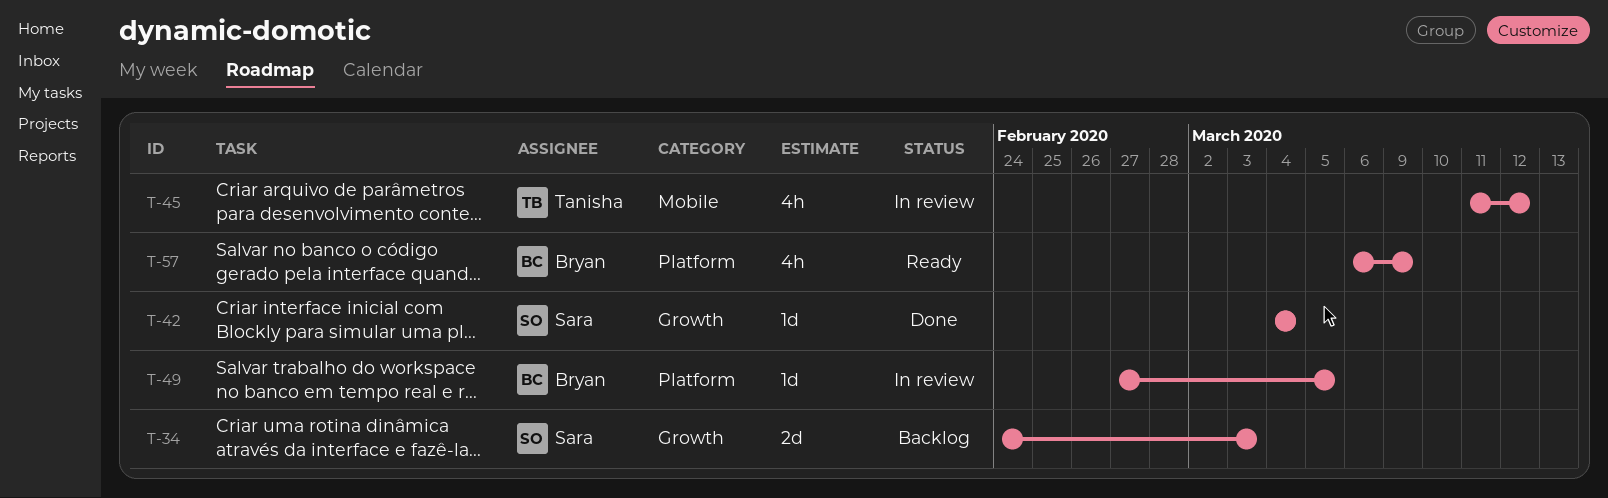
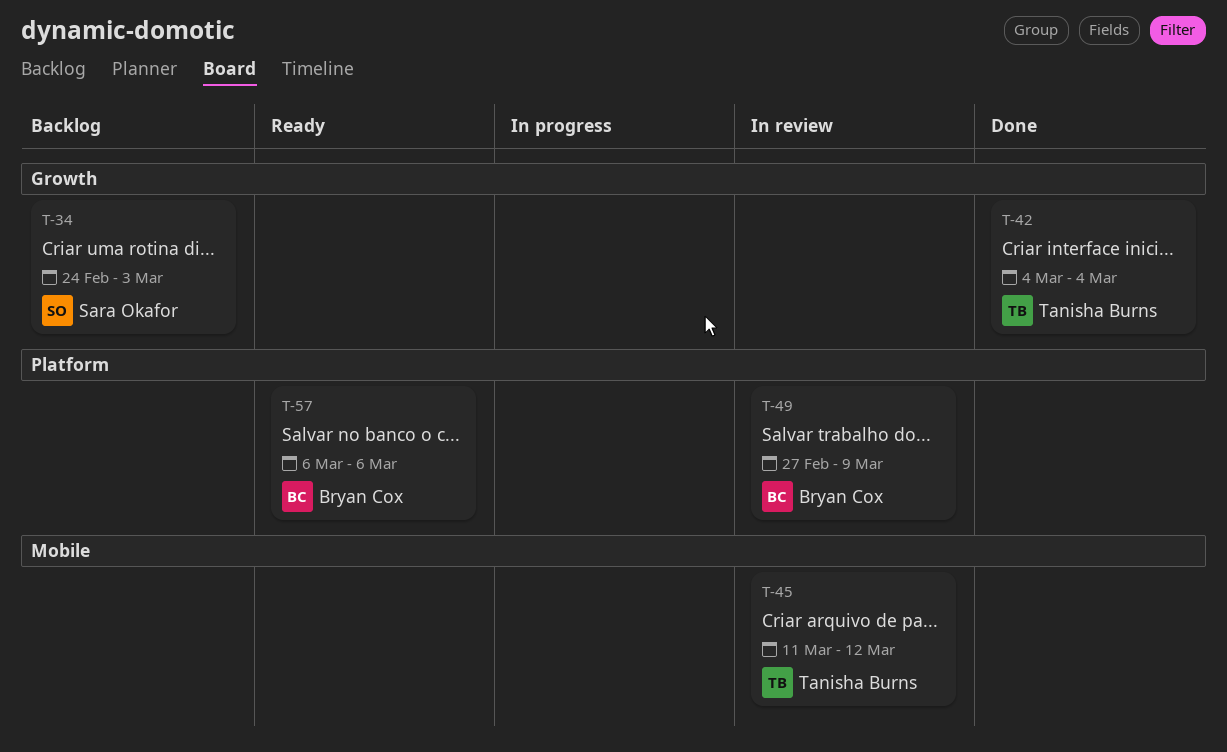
T-42, owner: Sara Okafor -> Tanisha Burns
T-49, due: Mar 5 -> Mar 9
T-57, due: Mar 9 -> Mar 6

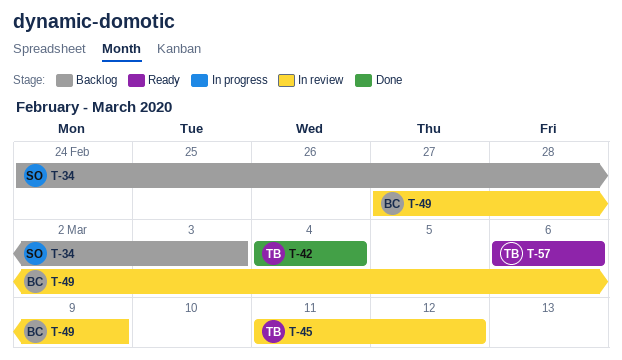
T-57, owner: Bryan Cox -> Tanisha Burns

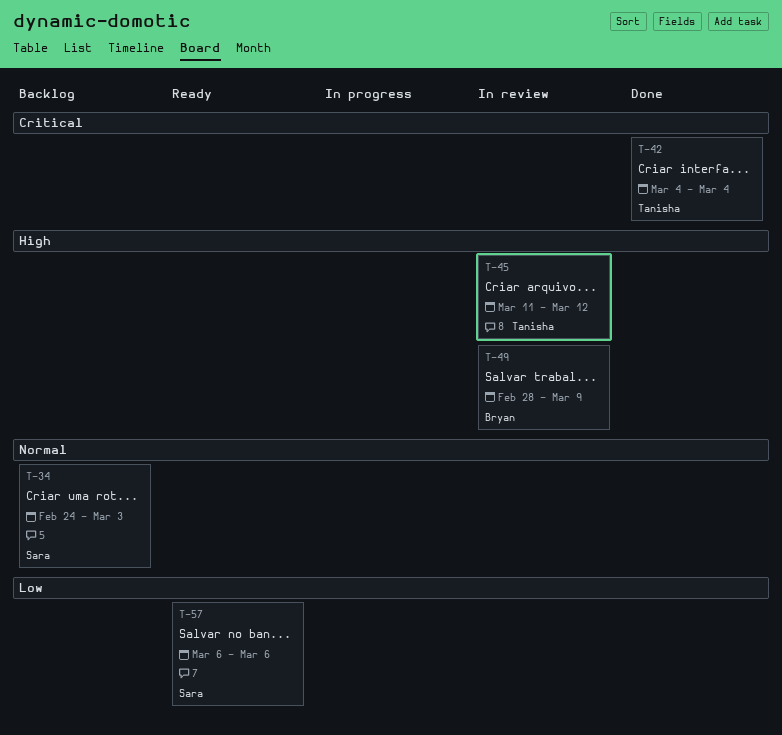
T-49, start: Feb 27 -> Feb 28
T-57, owner: Tanisha -> Sara

